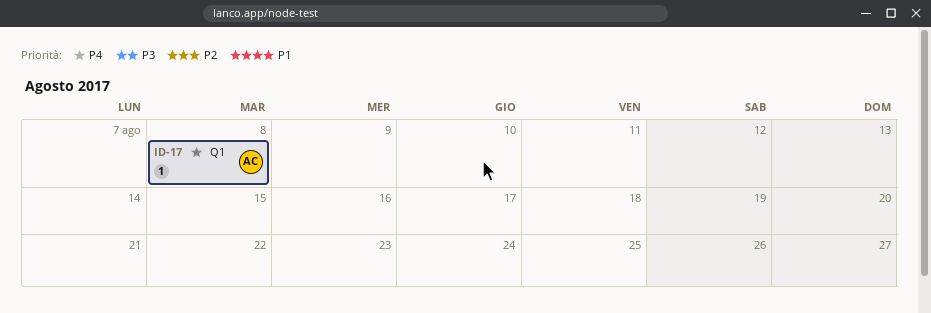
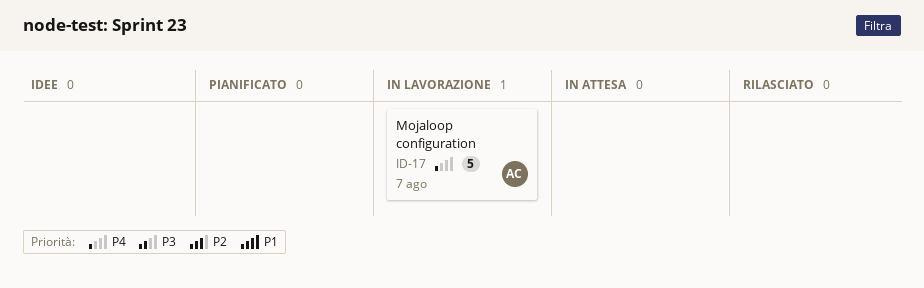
ID-17, estimate: 1 -> 5
ID-17, due: Aug 8 -> Aug 7

